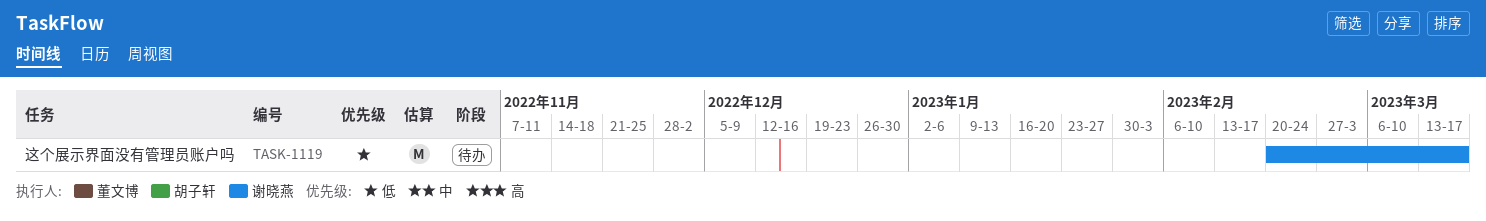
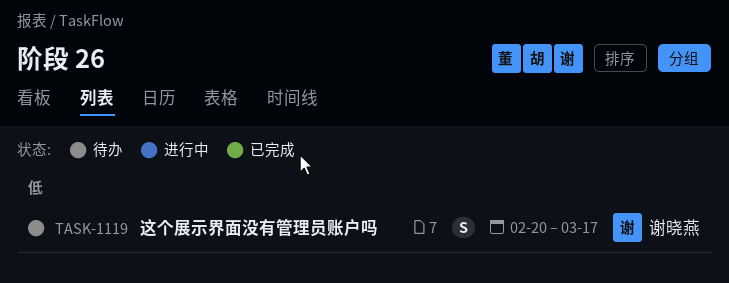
TASK-1119, estimate: M -> S

